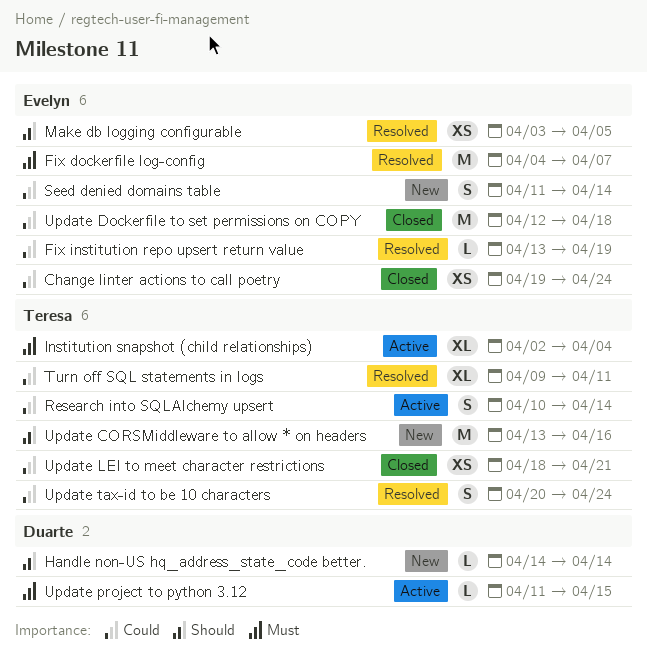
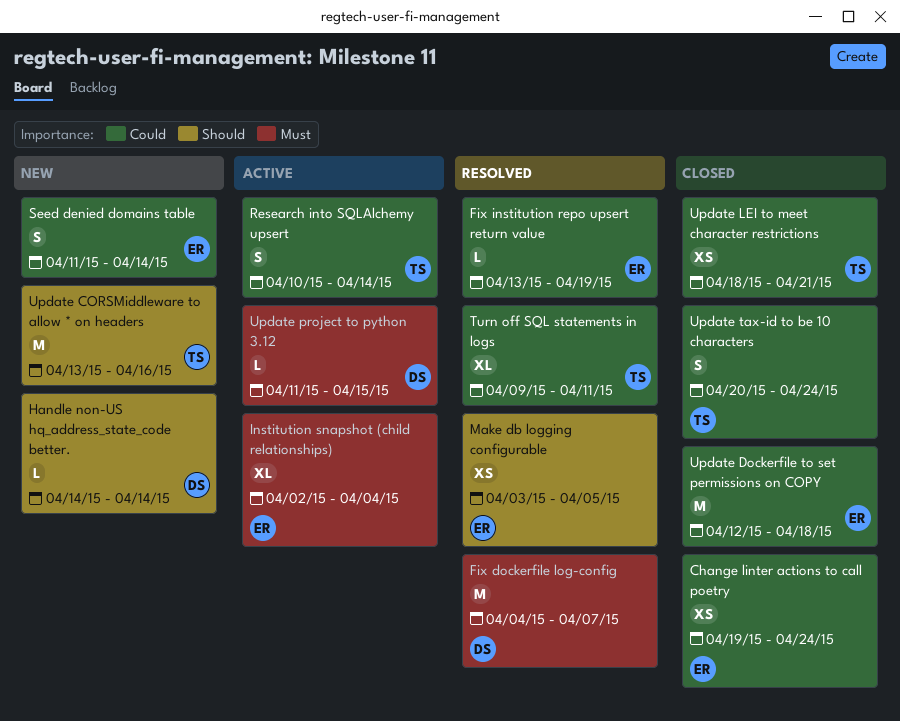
Fix dockerfile log-config, owner: Evelyn -> Duarte
Institution snapshot (child relationships), owner: Teresa -> Evelyn
Update tax-id to be 10 characters, status: Resolved -> Closed

